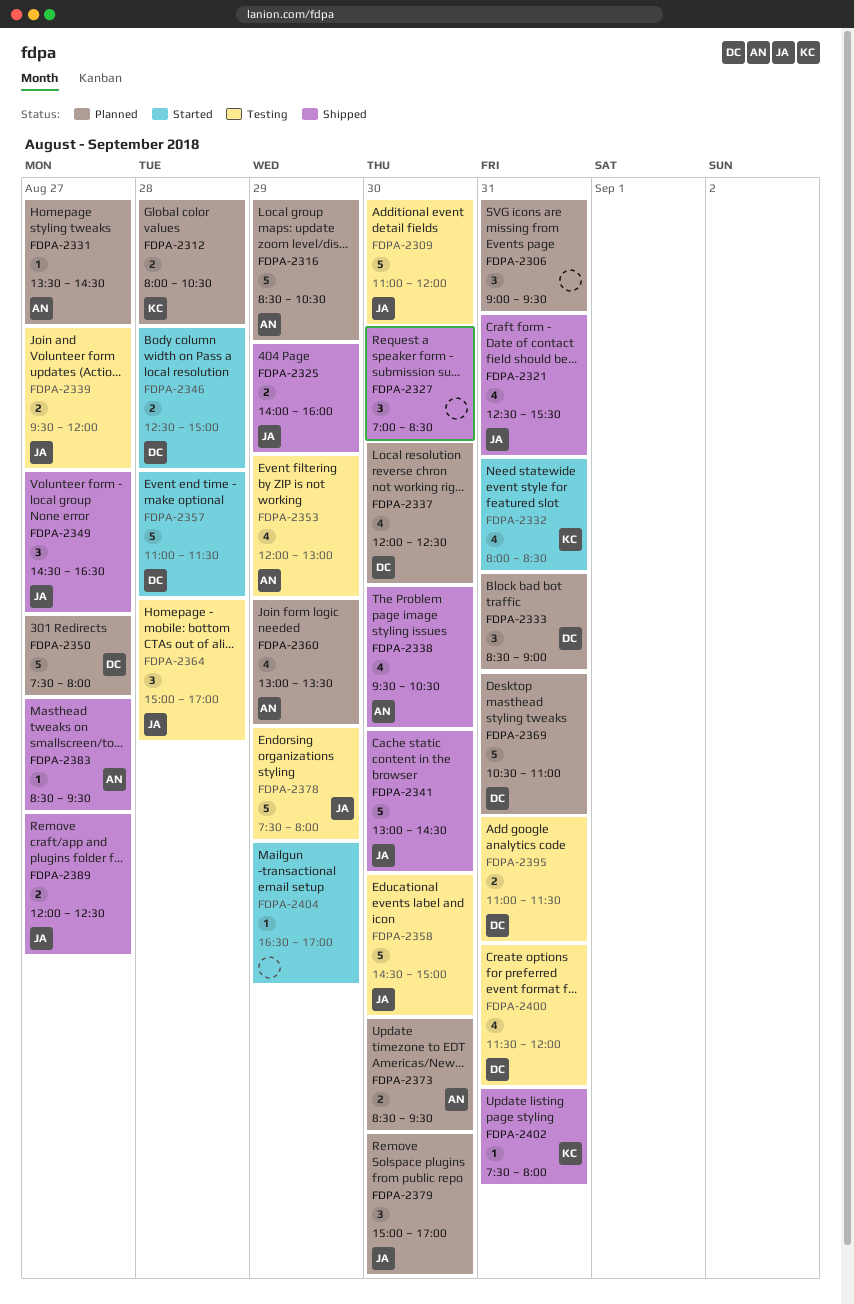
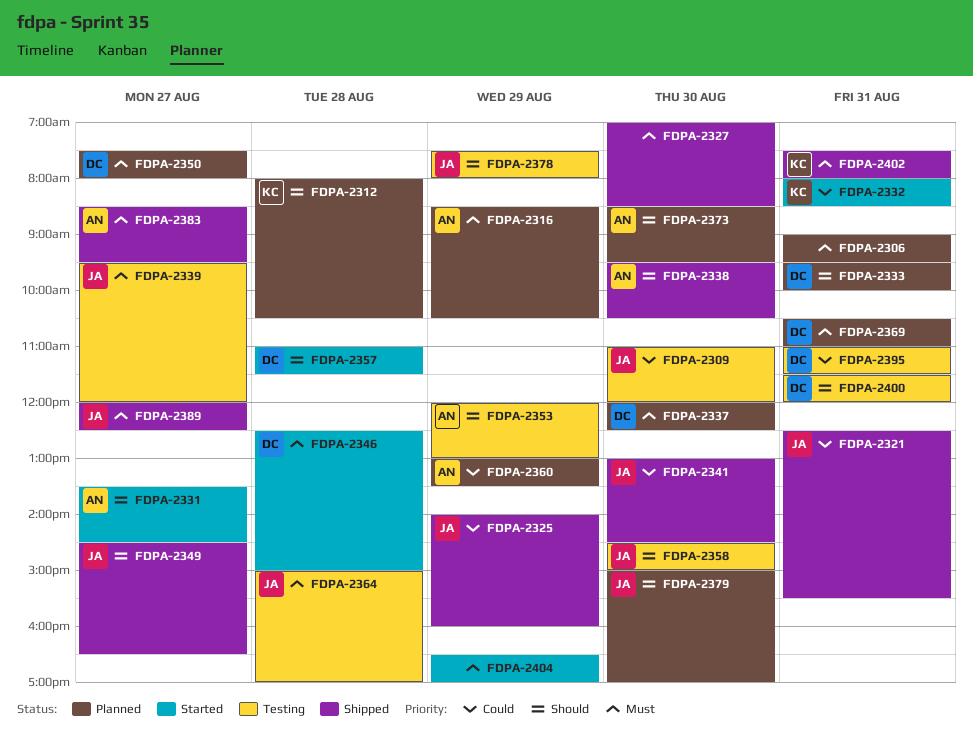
FDPA-2331, status: Planned -> Started
FDPA-2333, begins: 08:30 -> 09:30
FDPA-2333, ends: 09:00 -> 10:00

